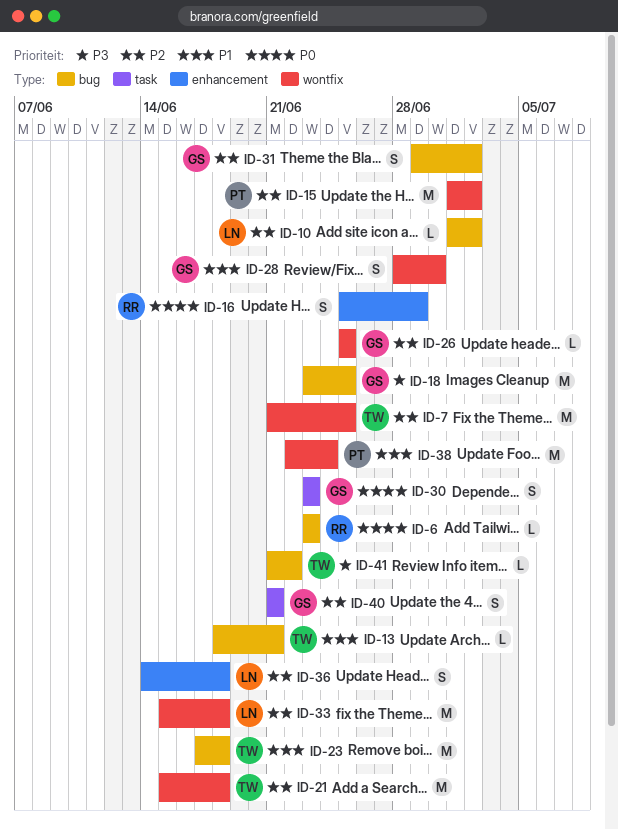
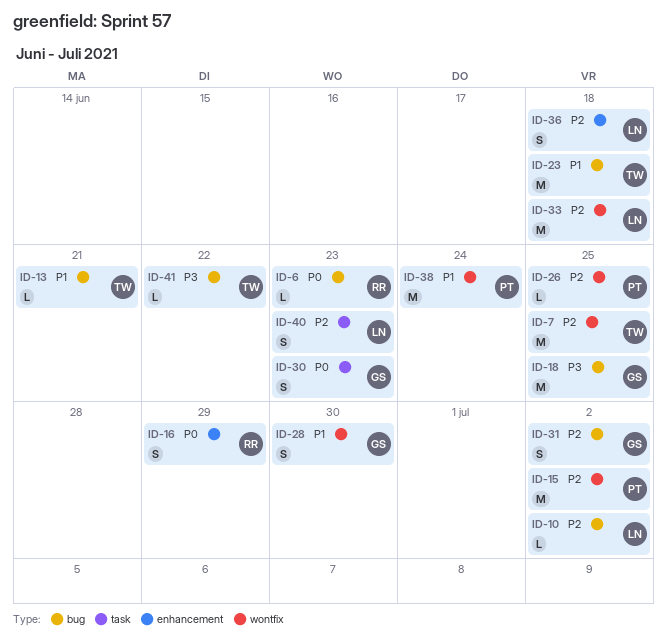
ID-21: present -> none
ID-26, owner: GS -> PT
ID-40, owner: GS -> LN
ID-40, due: Jun 21 -> Jun 23

